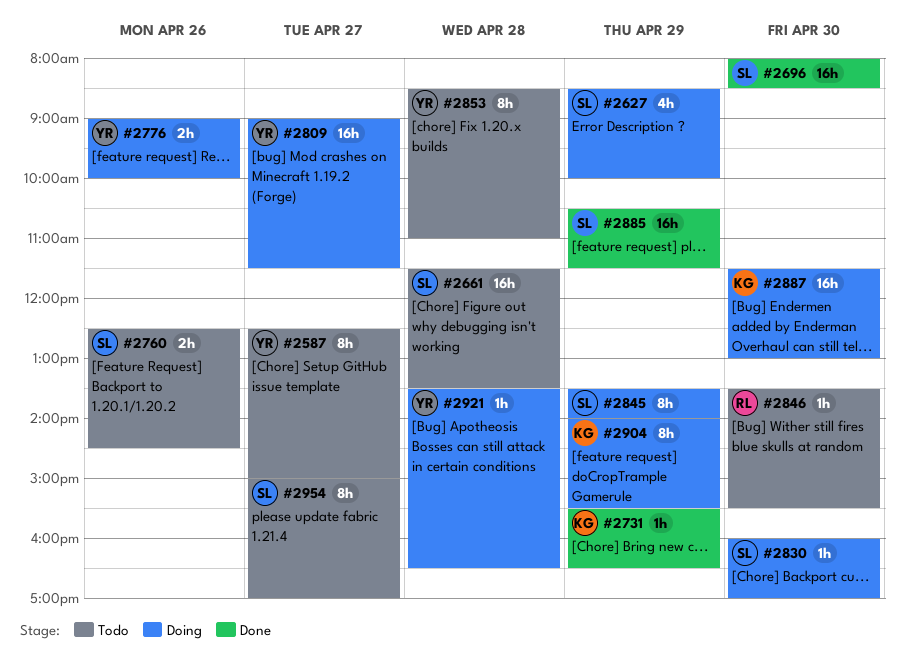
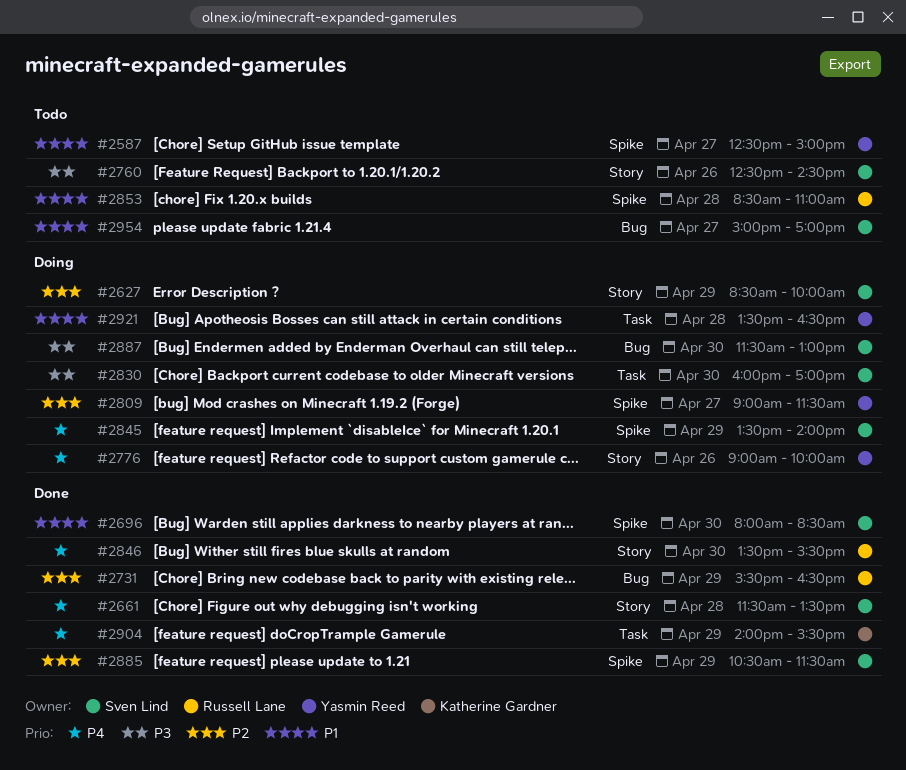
#2661, status: Todo -> Done
#2731, owner: Katherine Gardner -> Russell Lane
#2846, status: Todo -> Done
#2853, owner: Yasmin Reed -> Russell Lane
#2887, owner: Katherine Gardner -> Sven Lind
#2904, status: Doing -> Done

